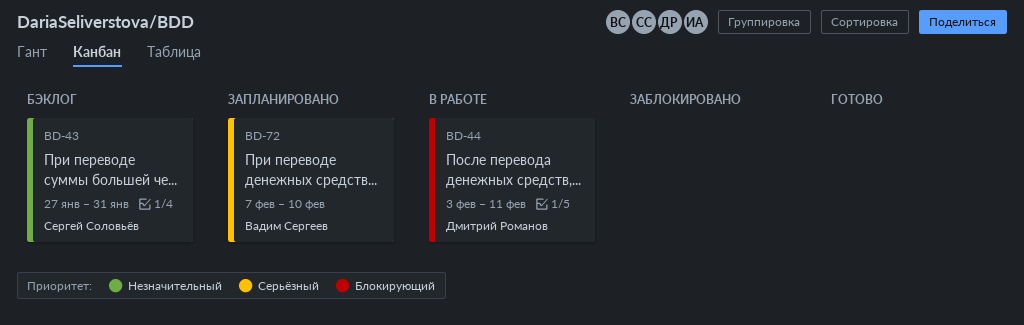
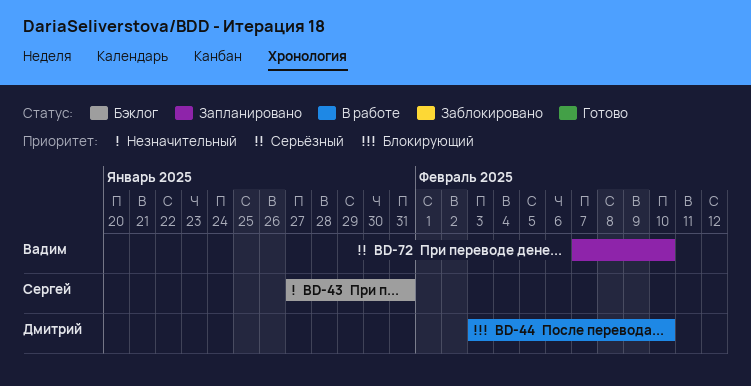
BD-44, due: Feb 11 -> Feb 10

